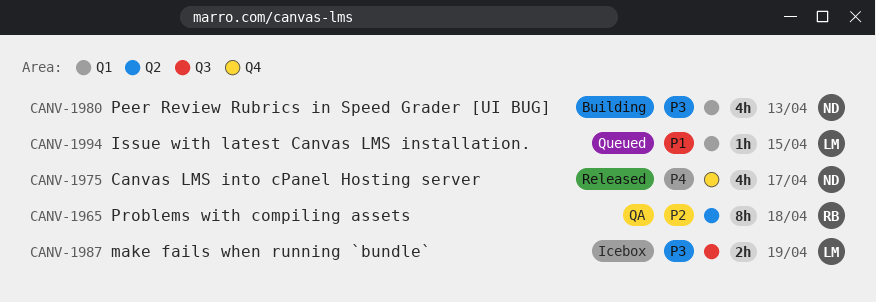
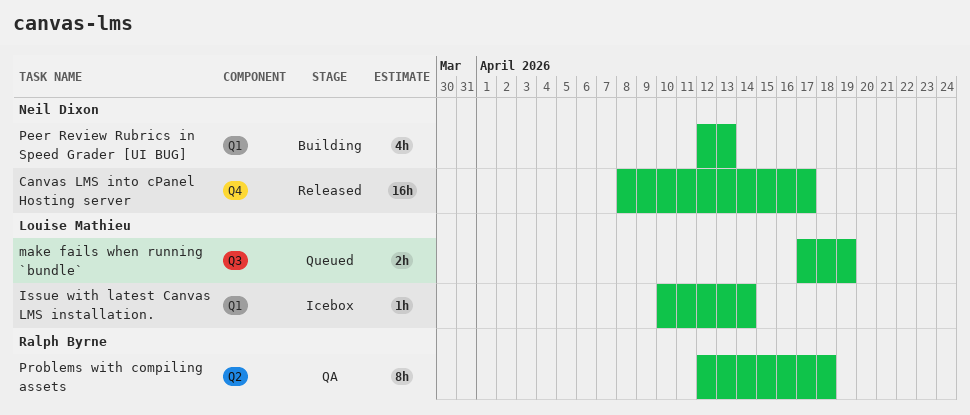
Canvas LMS into cPanel Hosting server, estimate: 4h -> 16h
Issue with latest Canvas LMS installation., status: Queued -> Icebox
Issue with latest Canvas LMS installation., due: Apr 15 -> Apr 14
make fails when running `bundle`, status: Icebox -> Queued

